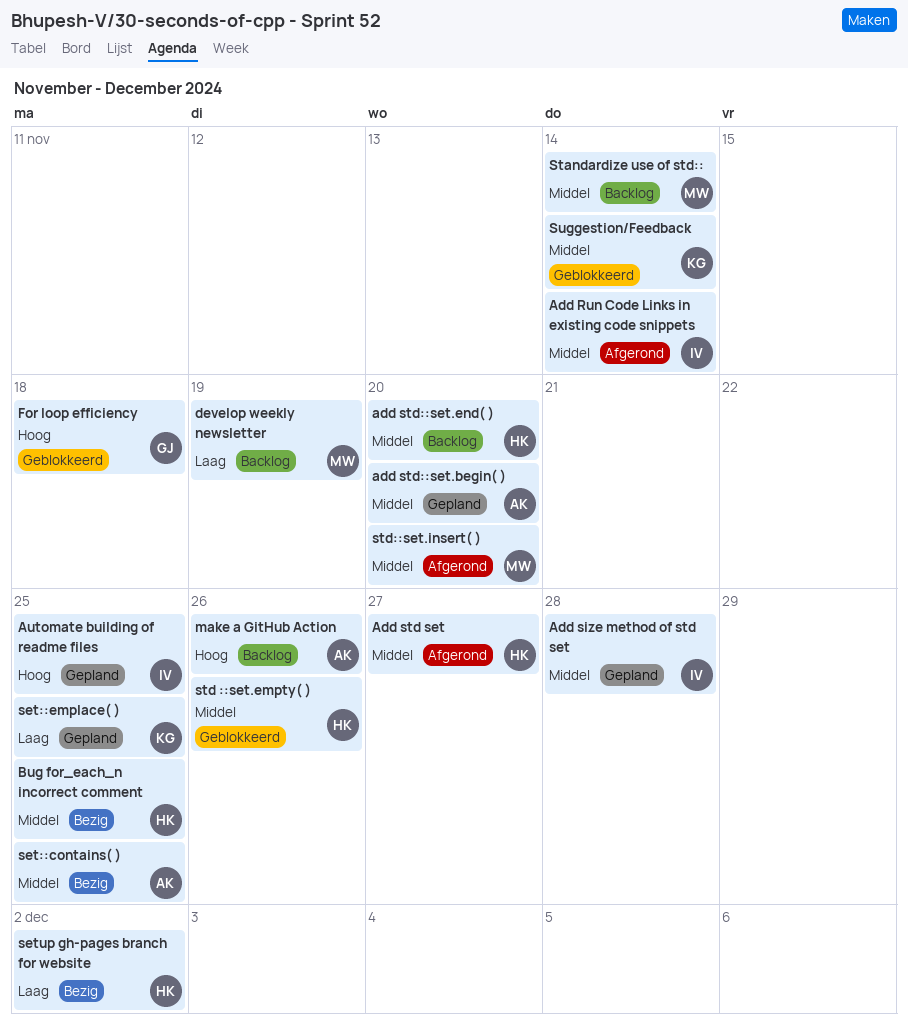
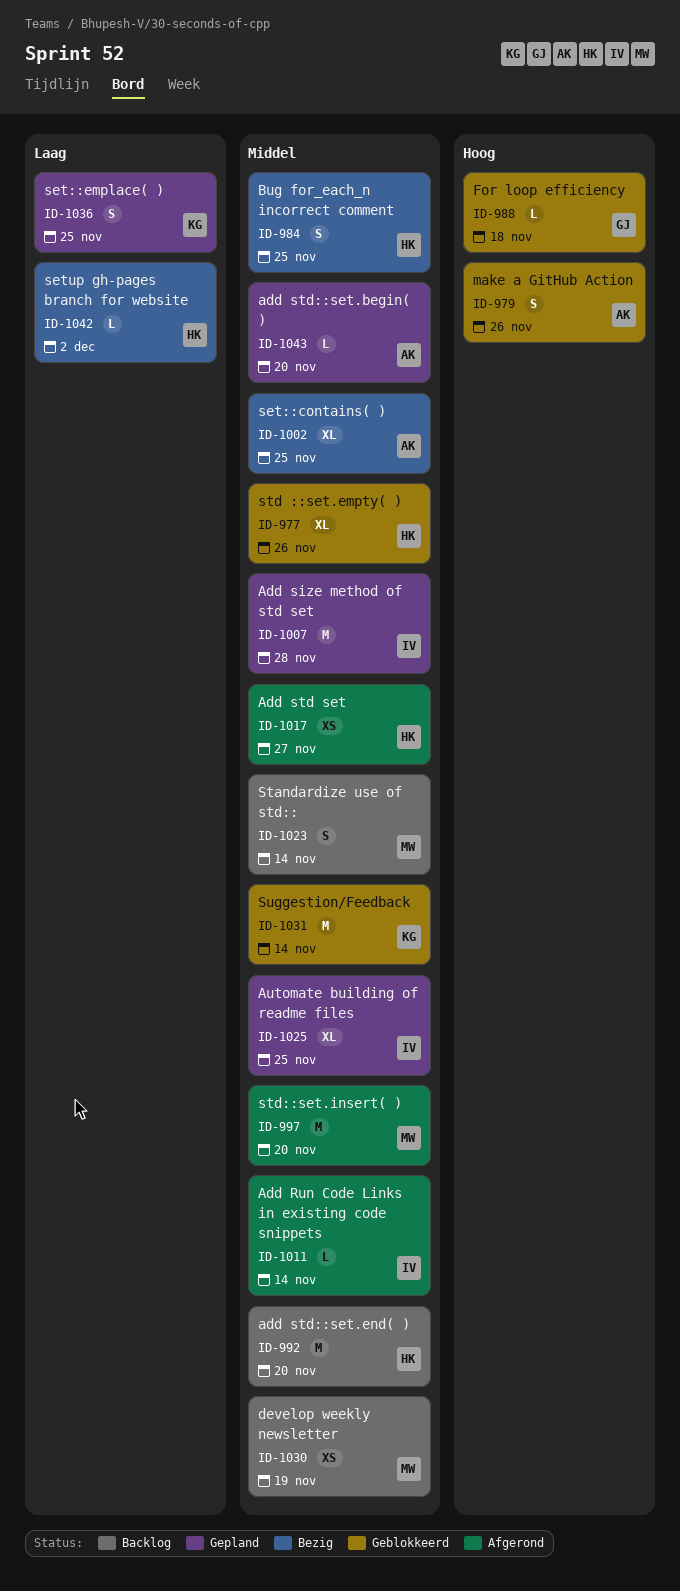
Automate building of readme files, priority: Hoog -> Middel
develop weekly newsletter, priority: Laag -> Middel
make a GitHub Action, status: Backlog -> Geblokkeerd

